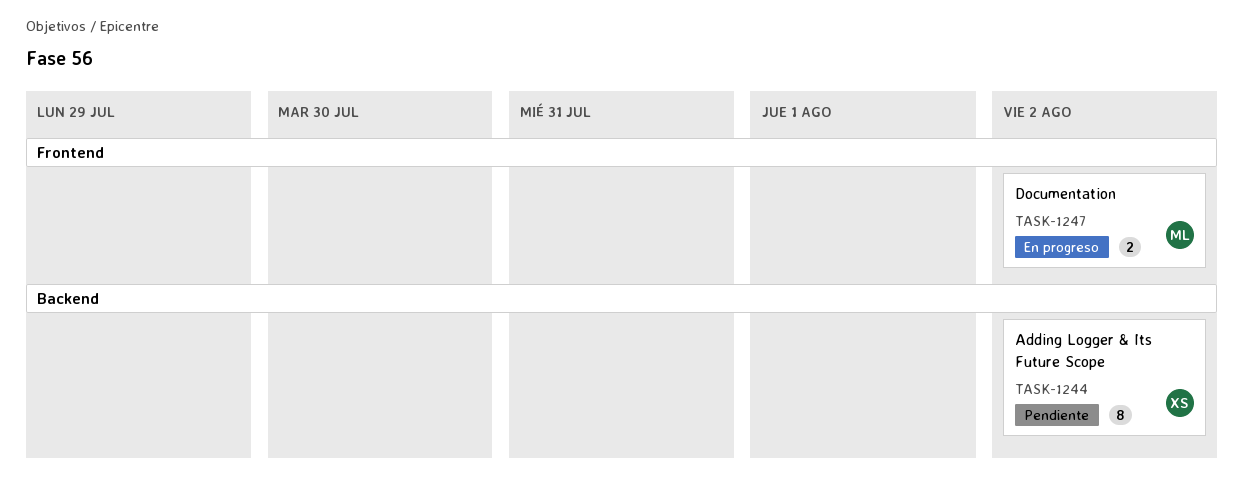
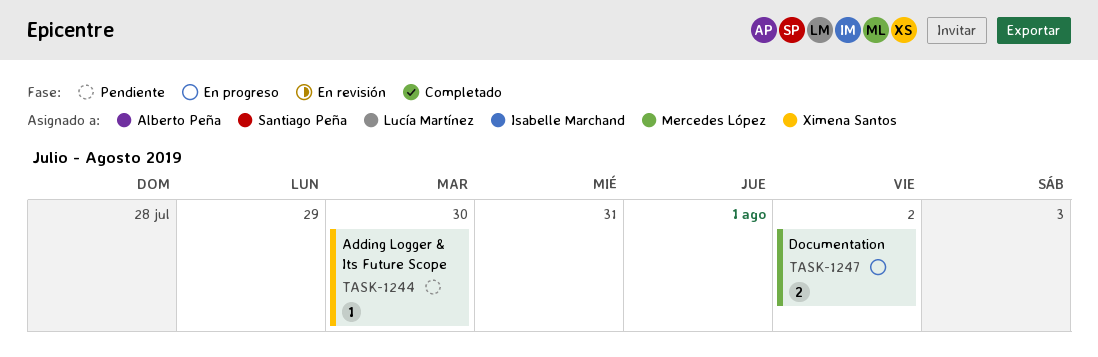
TASK-1244, estimate: 8 -> 1
TASK-1244, due: Aug 2 -> Jul 30

